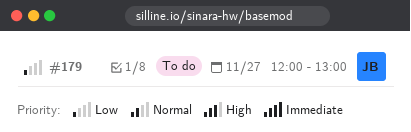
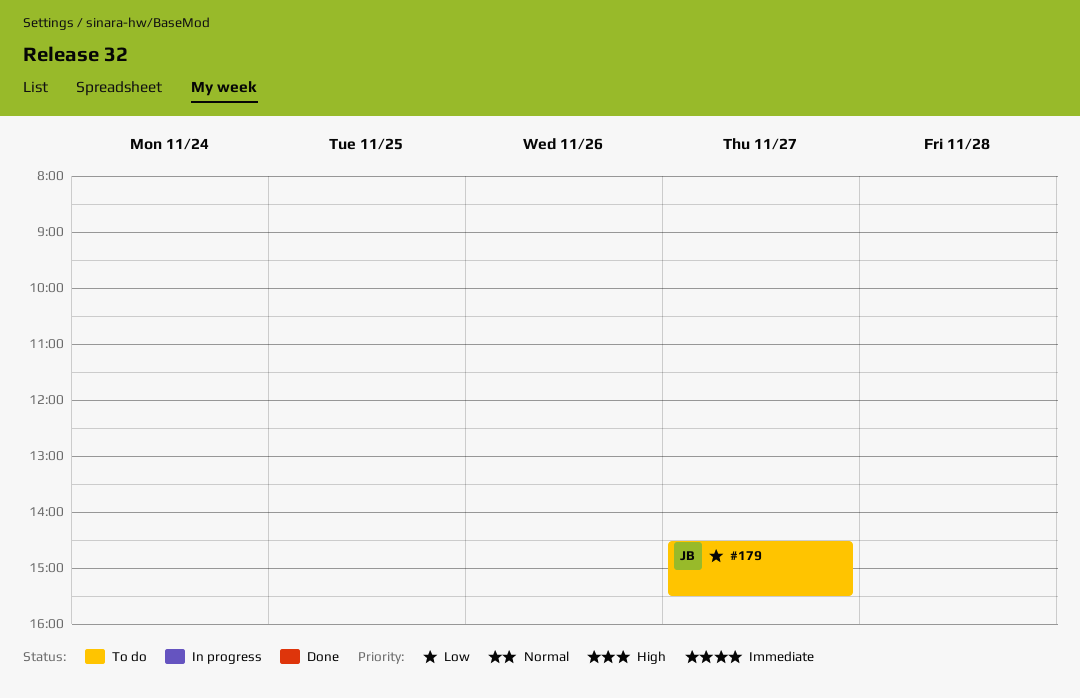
#179, begins: 12:00 -> 14:30
#179, ends: 13:00 -> 15:30

